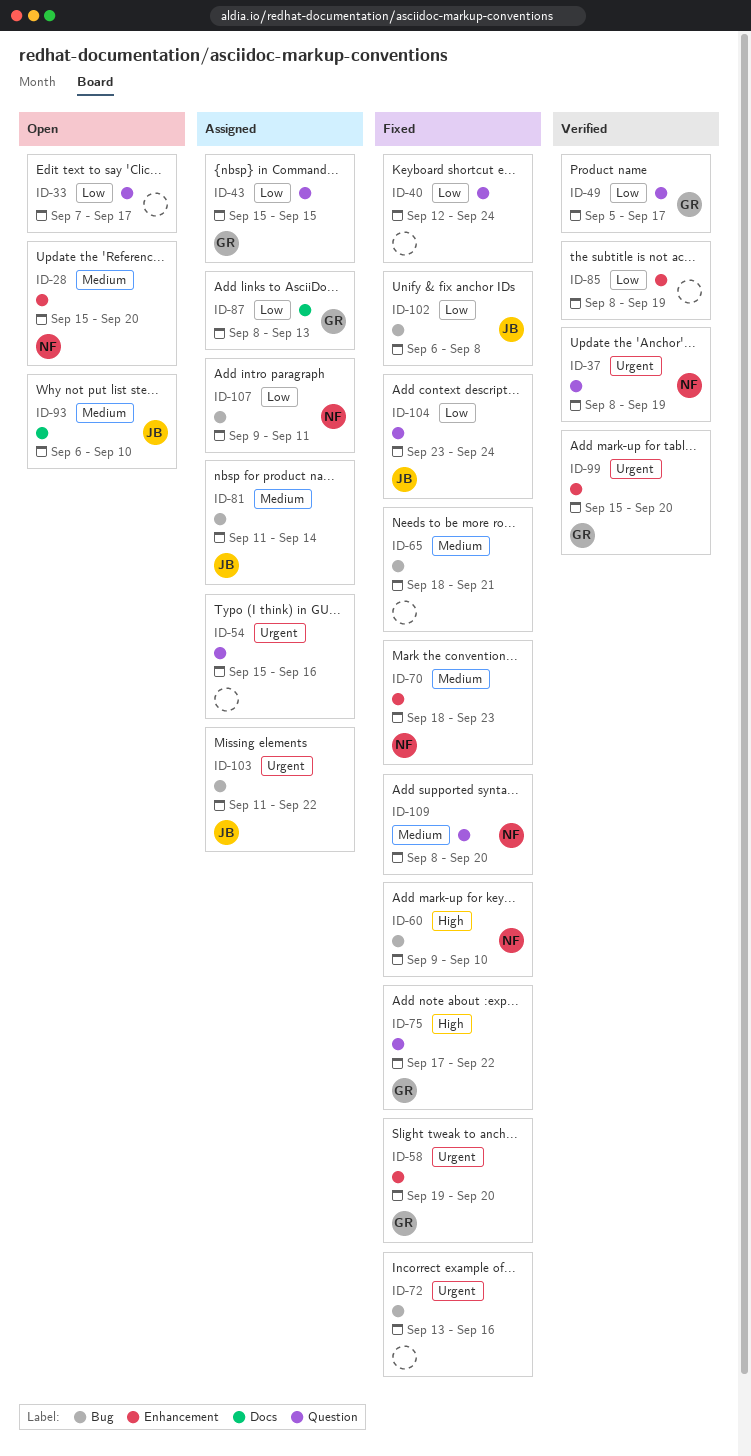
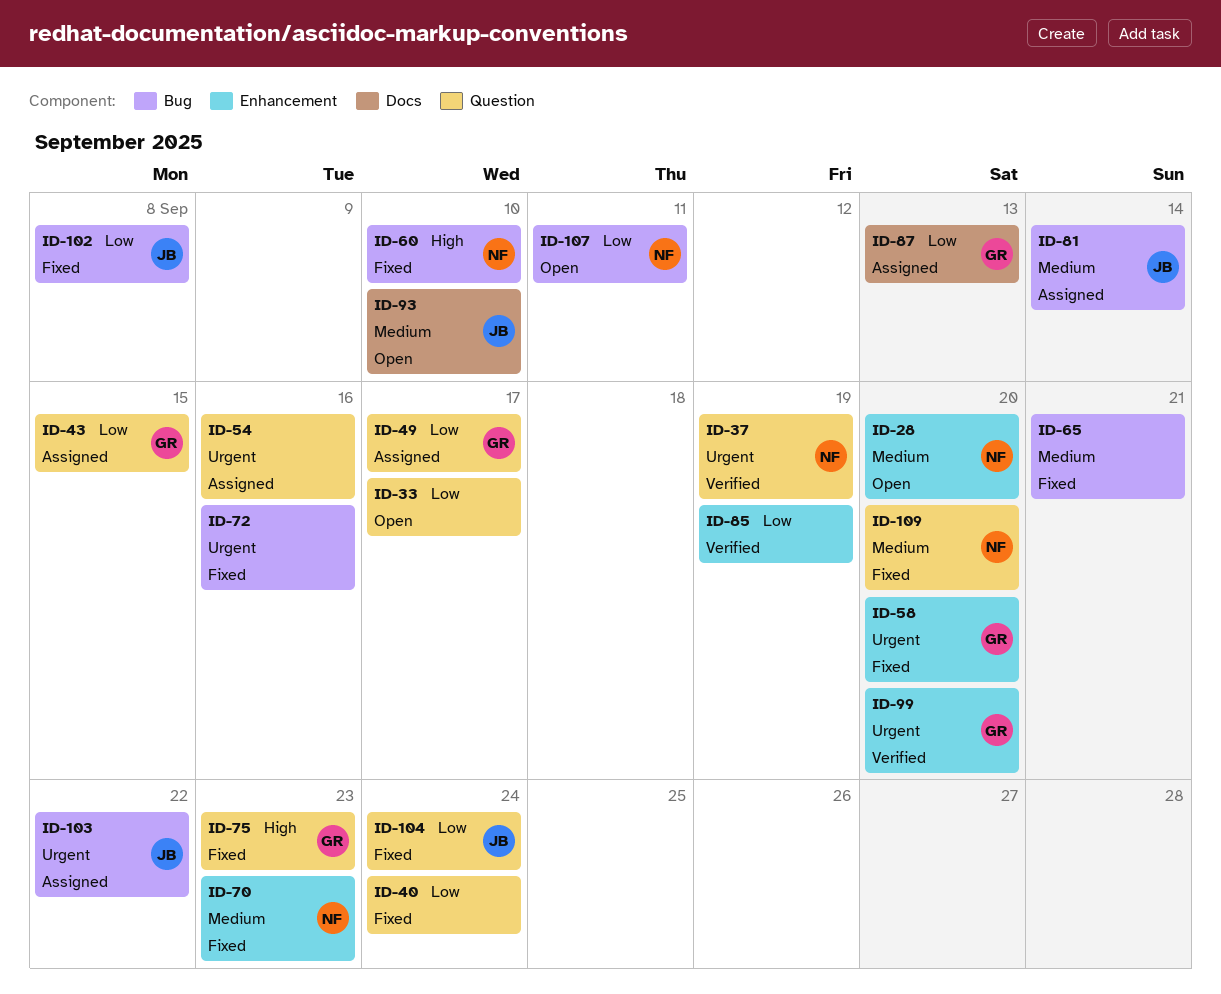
ID-49, status: Verified -> Assigned
ID-75, due: Sep 22 -> Sep 23
ID-107, status: Assigned -> Open

